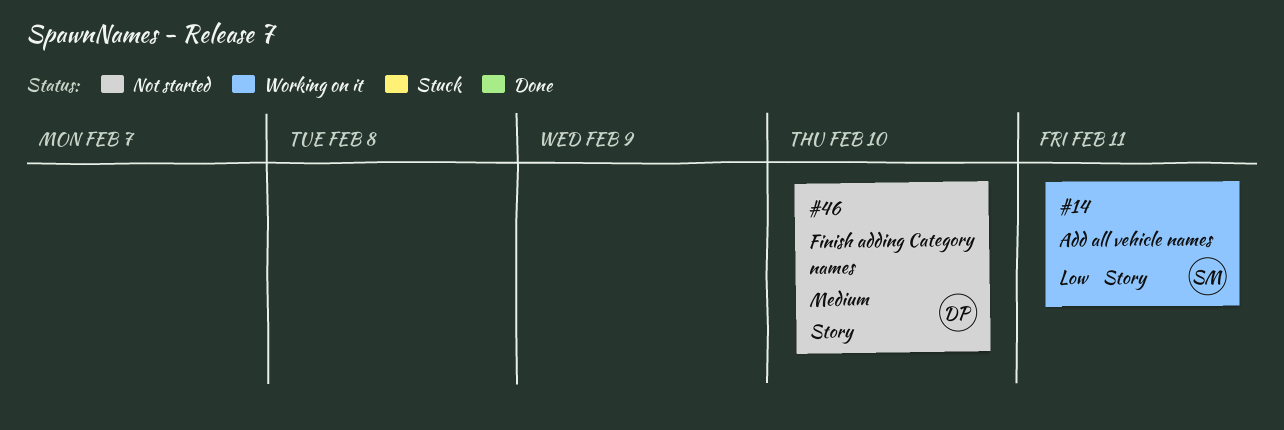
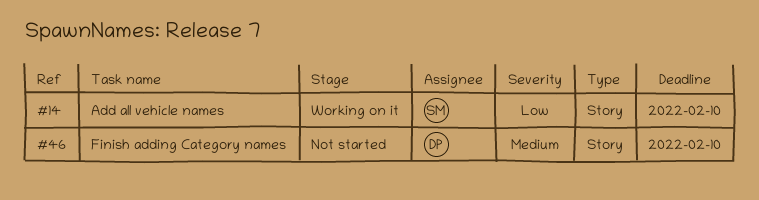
#14, due: Feb 11 -> Feb 10

